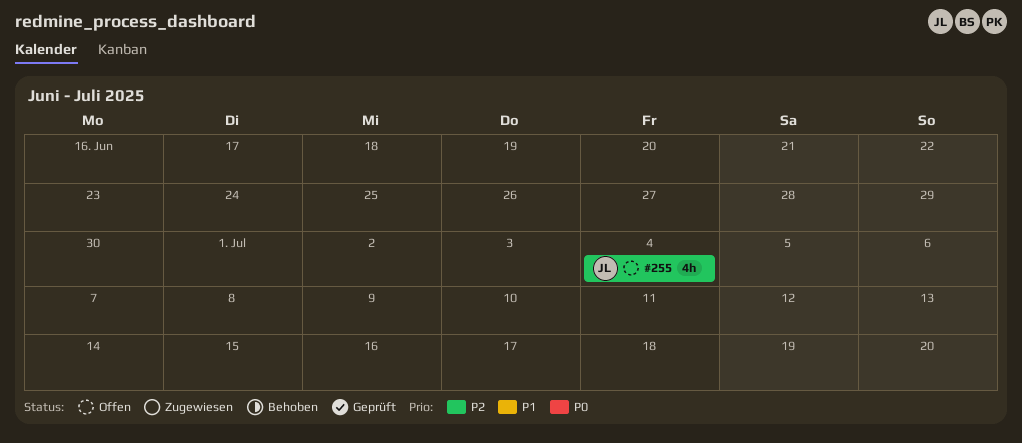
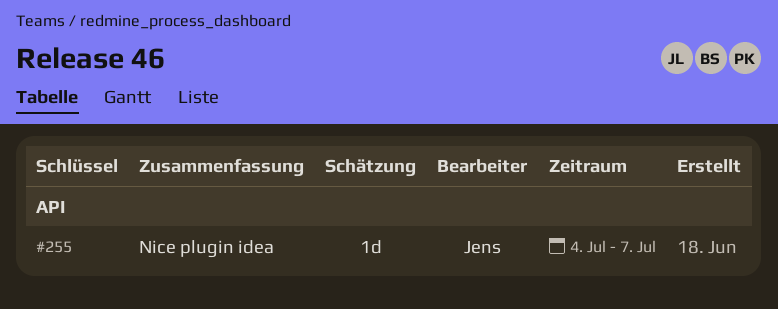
#255, estimate: 4h -> 1d
#255, due: Jul 4 -> Jul 7

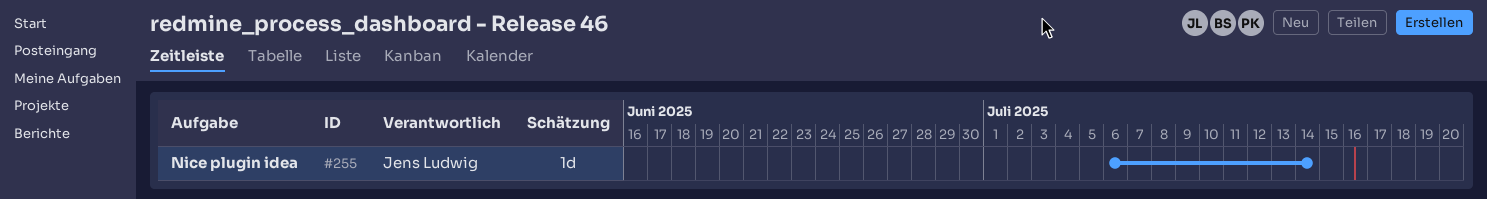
#255, start: Jul 4 -> Jul 6
#255, due: Jul 7 -> Jul 14

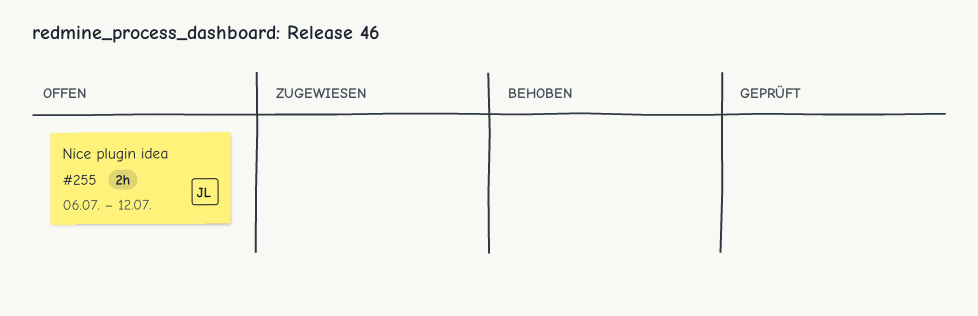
#255, estimate: 1d -> 2h
#255, due: Jul 14 -> Jul 12

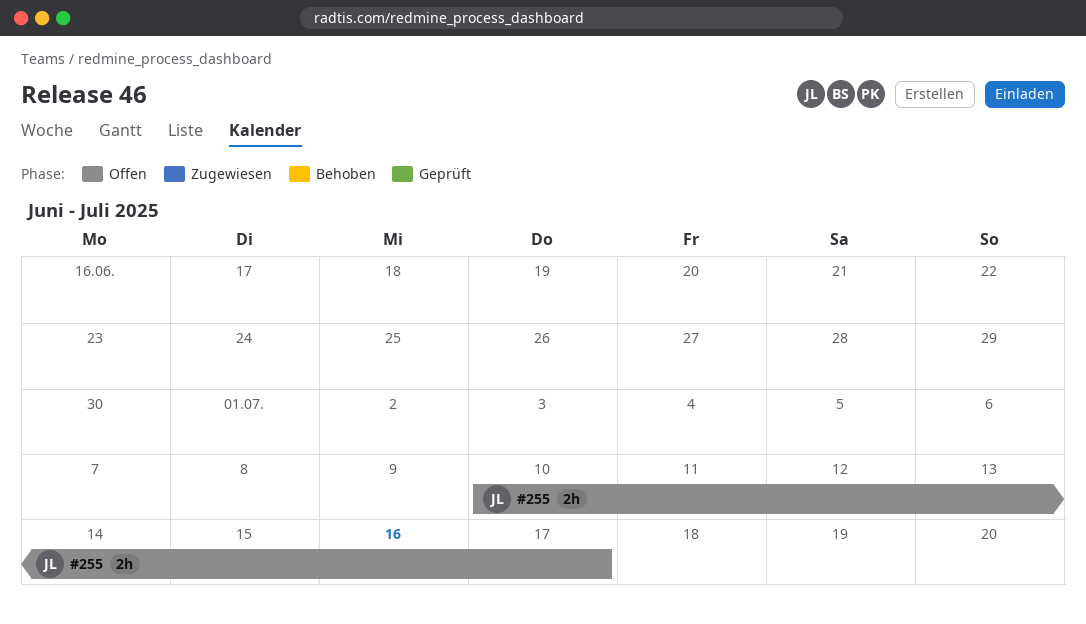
#255, start: Jul 6 -> Jul 10
#255, due: Jul 12 -> Jul 17

